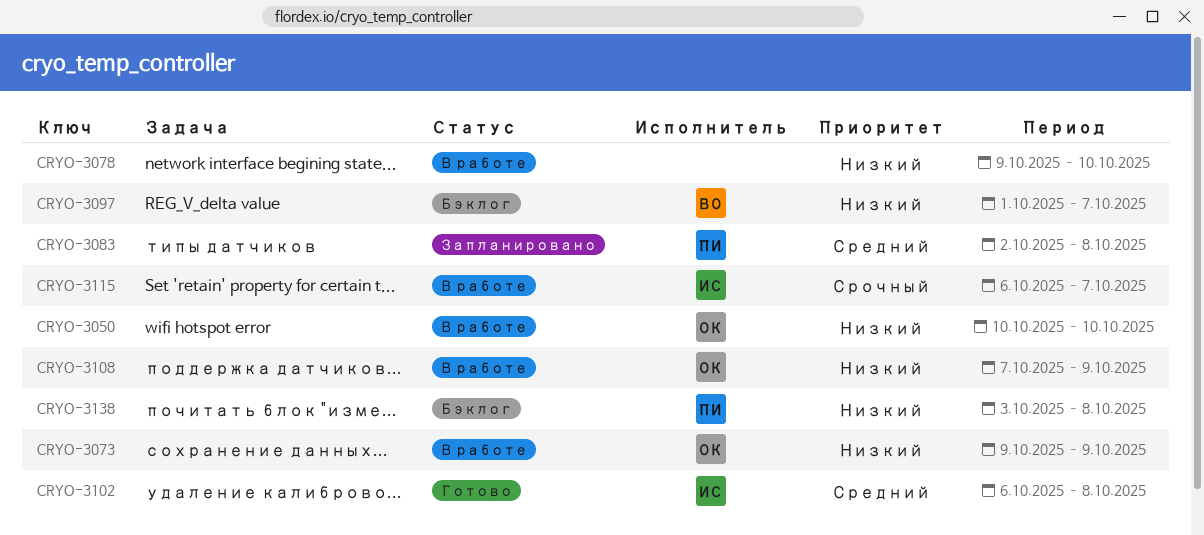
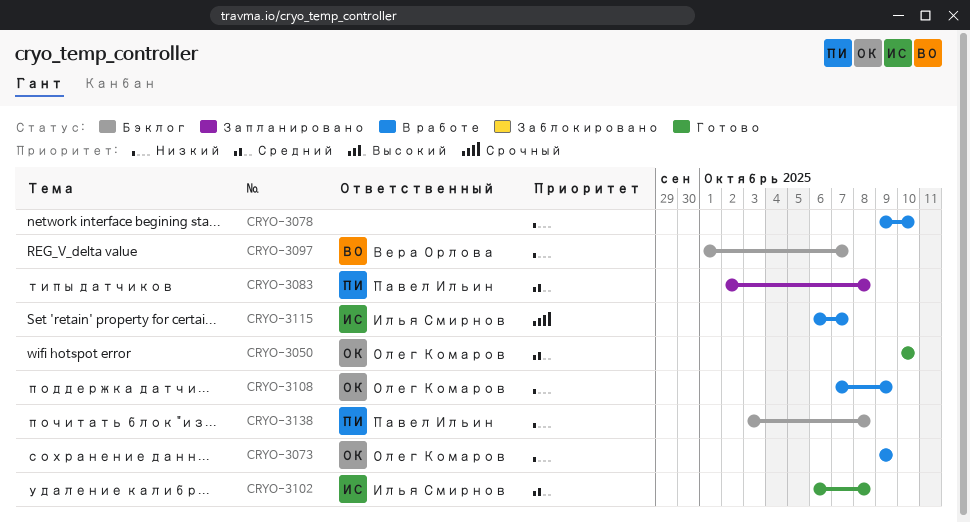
CRYO-3050, status: В работе -> Готово
CRYO-3050, priority: Низкий -> Средний

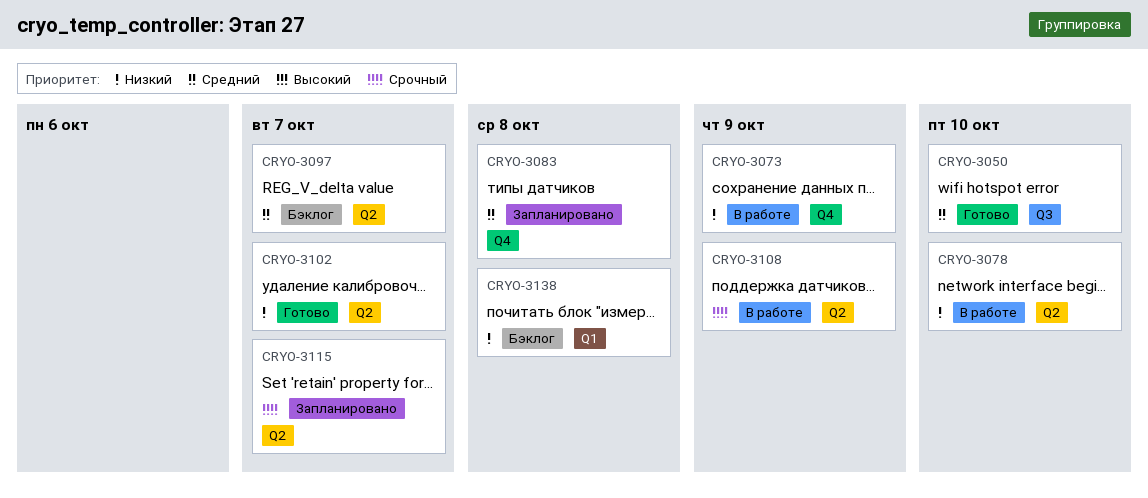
CRYO-3097, priority: Низкий -> Средний
CRYO-3102, priority: Средний -> Низкий
CRYO-3102, due: Oct 8 -> Oct 7
CRYO-3108, priority: Низкий -> Срочный
CRYO-3115, status: В работе -> Запланировано

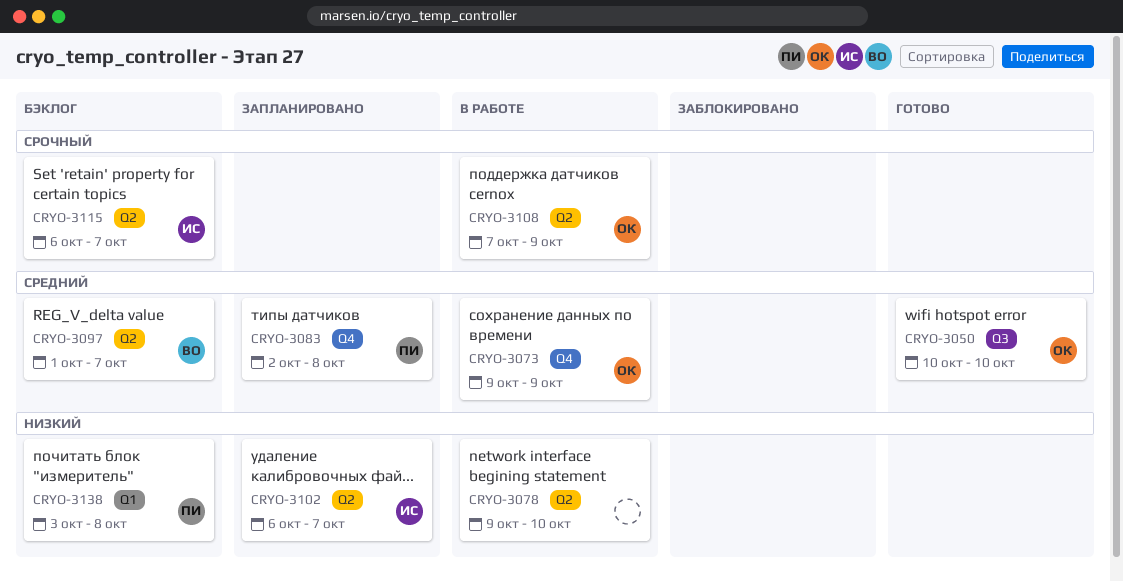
CRYO-3073, priority: Низкий -> Средний
CRYO-3102, status: Готово -> Запланировано
CRYO-3115, status: Запланировано -> Бэклог

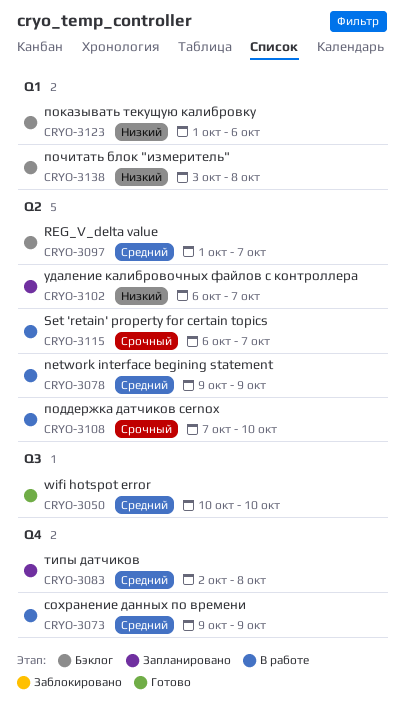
CRYO-3078, priority: Низкий -> Средний
CRYO-3078, due: Oct 10 -> Oct 9
CRYO-3108, due: Oct 9 -> Oct 10
CRYO-3115, status: Бэклог -> В работе
CRYO-3123: none -> present

